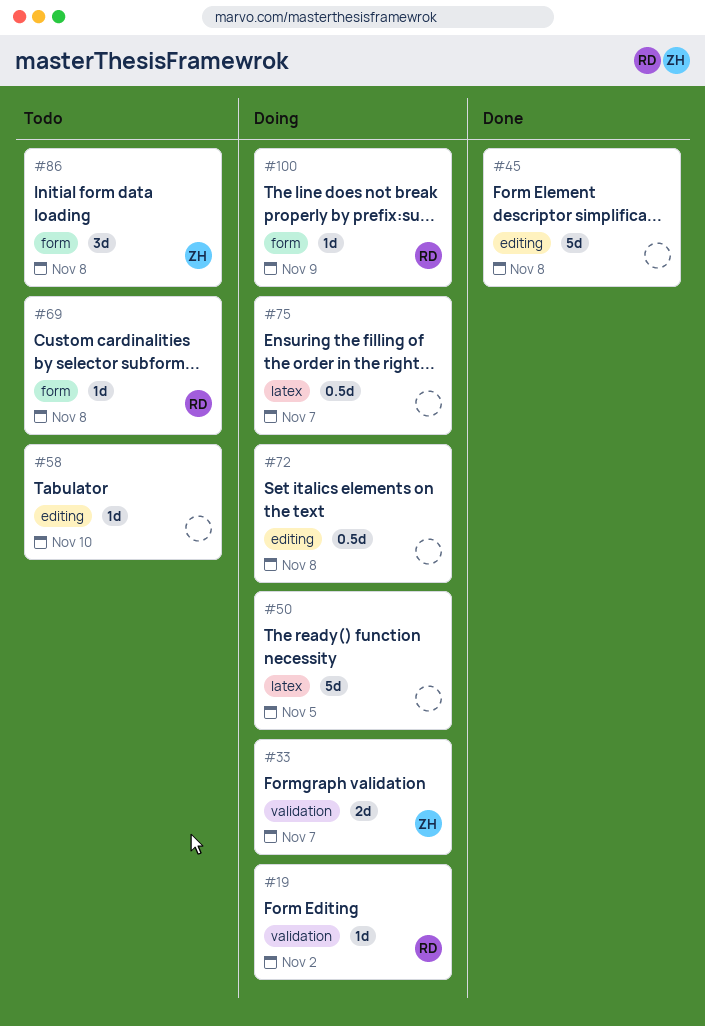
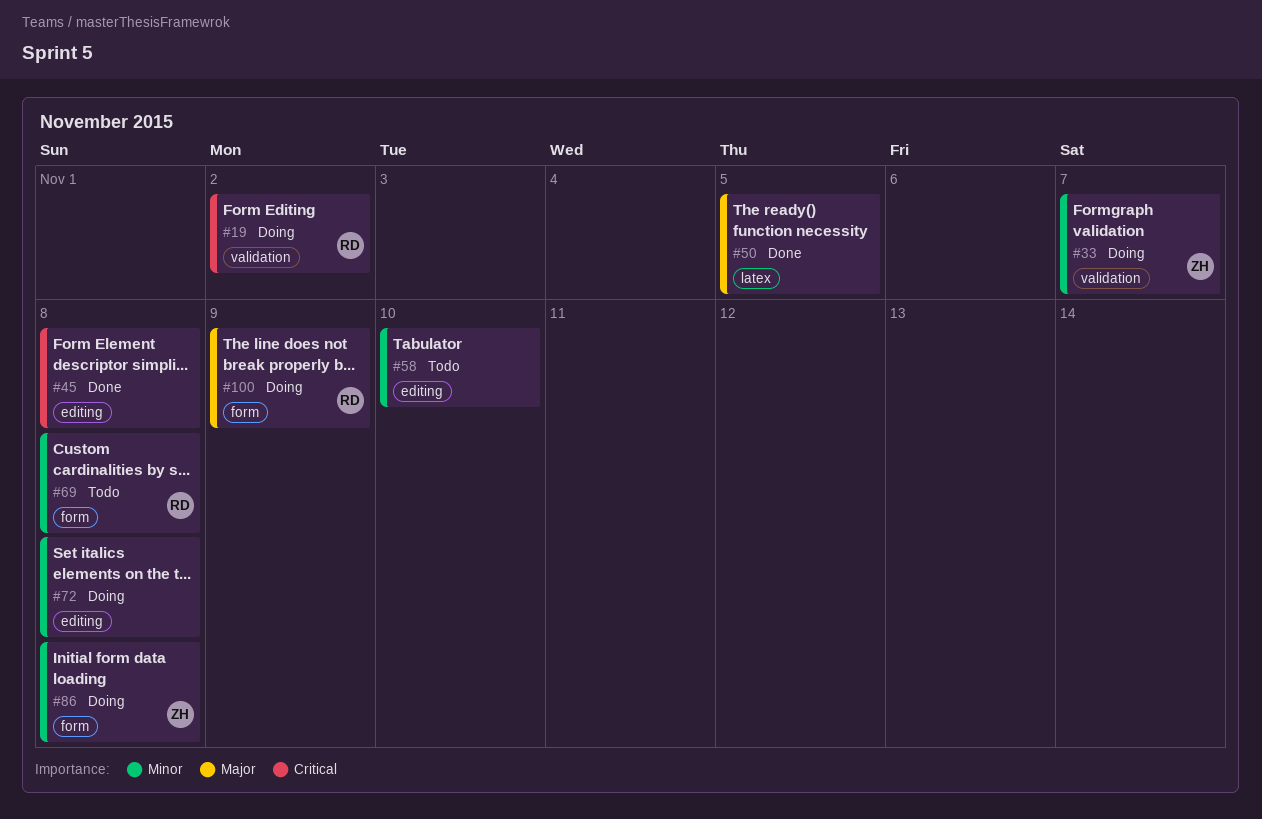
#50, status: Doing -> Done
#75: present -> none
#86, status: Todo -> Doing

